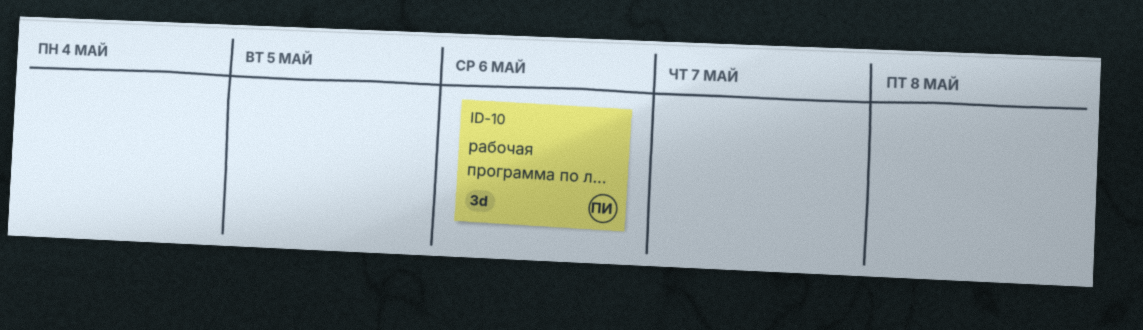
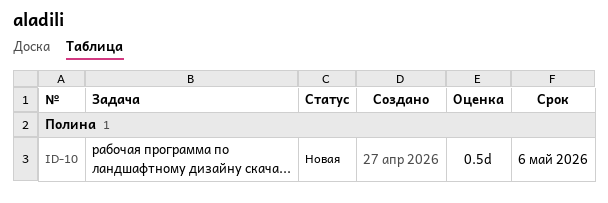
ID-10, estimate: 3d -> 0.5d

